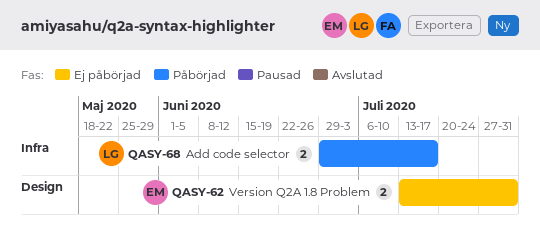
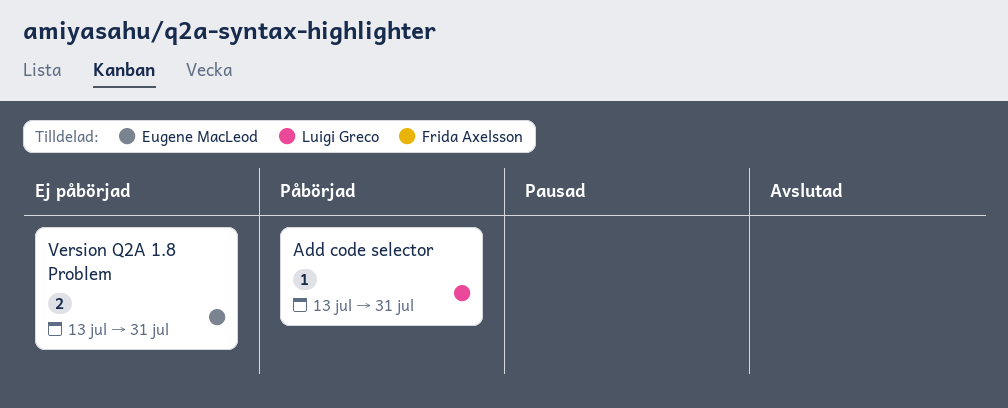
Add code selector, estimate: 2 -> 1
Add code selector, start: Jun 29 -> Jul 13
Add code selector, due: Jul 17 -> Jul 31

